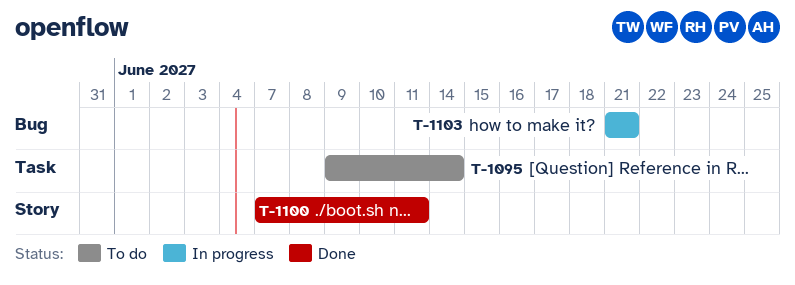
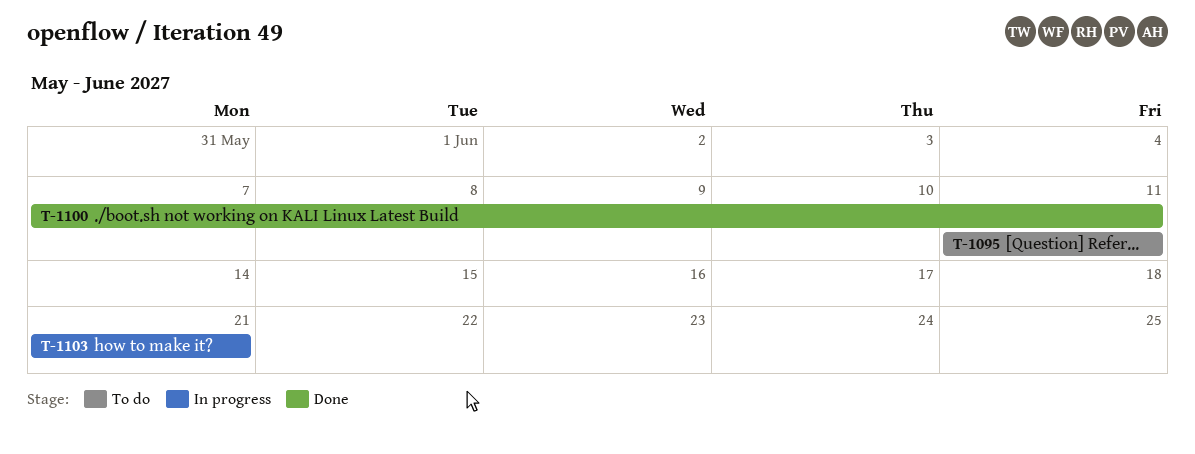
T-1095, start: Jun 9 -> Jun 11
T-1095, due: Jun 14 -> Jun 11

